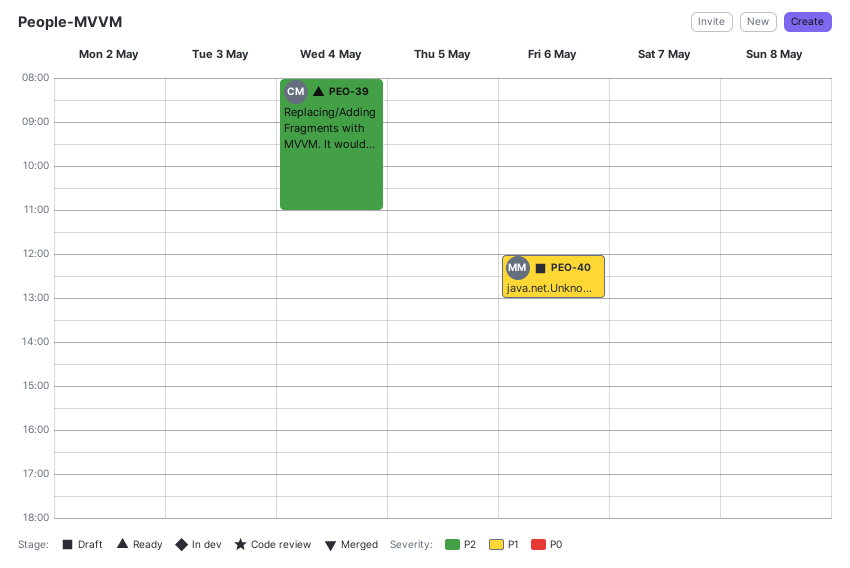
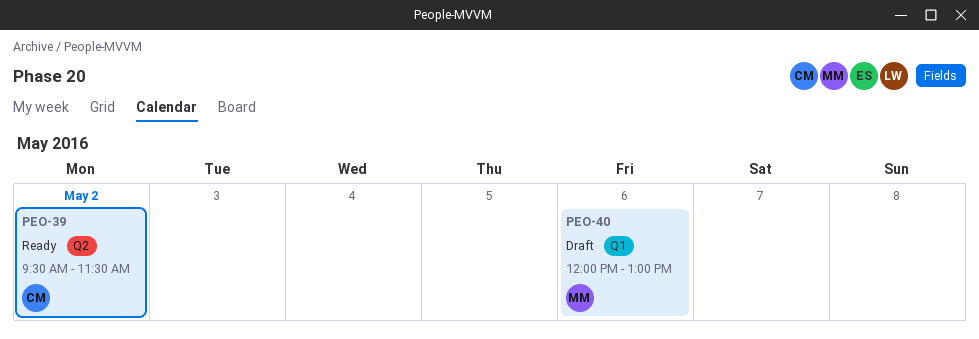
PEO-39, day: May 4 -> May 2
PEO-39, begins: 08:00 -> 09:30
PEO-39, ends: 11:00 -> 11:30

